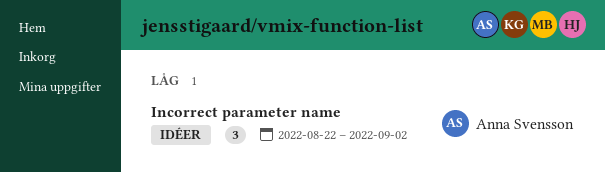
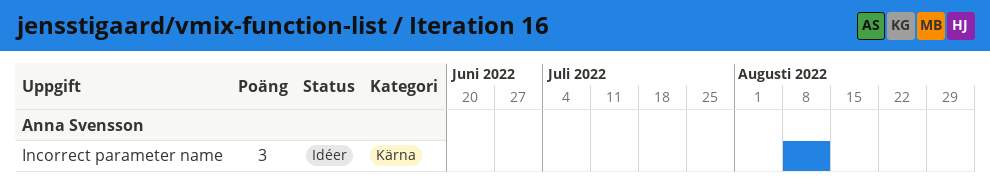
Incorrect parameter name, start: Aug 22 -> Aug 8
Incorrect parameter name, due: Sep 2 -> Aug 12

